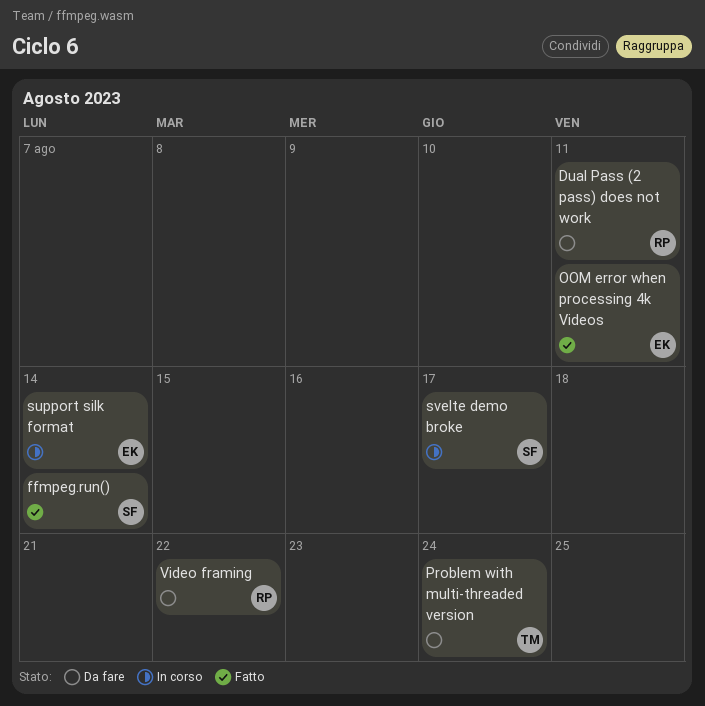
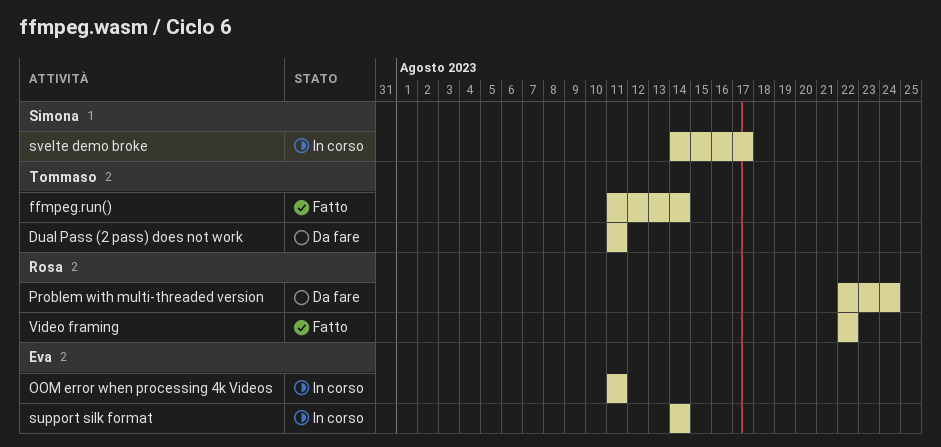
Dual Pass (2 pass) does not work, owner: Rosa -> Tommaso
ffmpeg.run(), owner: Simona -> Tommaso
OOM error when processing 4k Videos, status: Fatto -> In corso
Problem with multi-threaded version, owner: Tommaso -> Rosa
Video framing, status: Da fare -> Fatto

